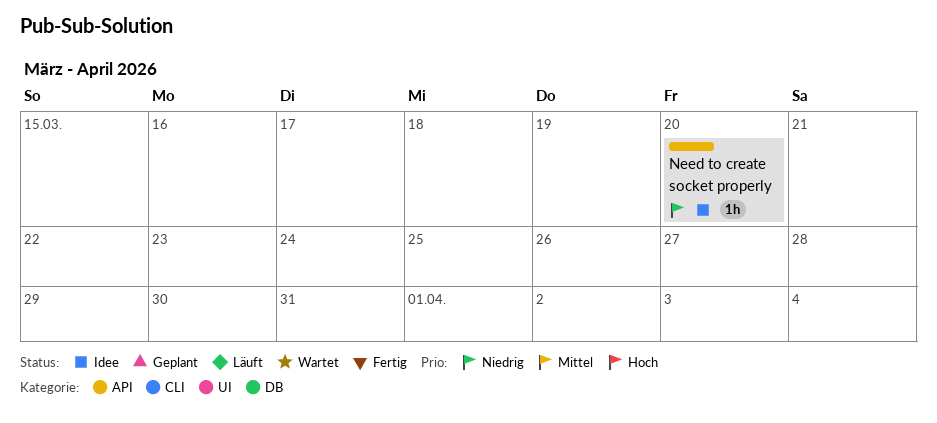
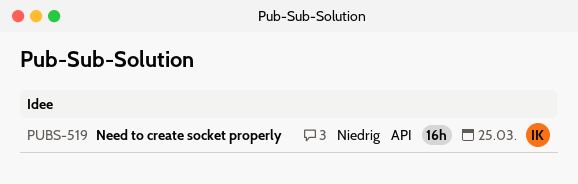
Need to create socket properly, estimate: 1h -> 16h
Need to create socket properly, due: Mar 20 -> Mar 25

